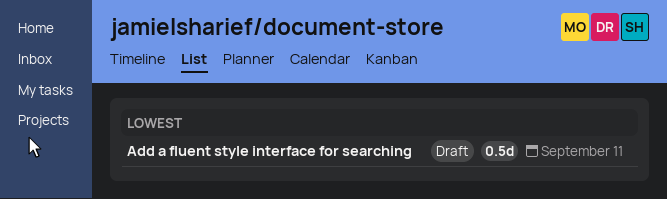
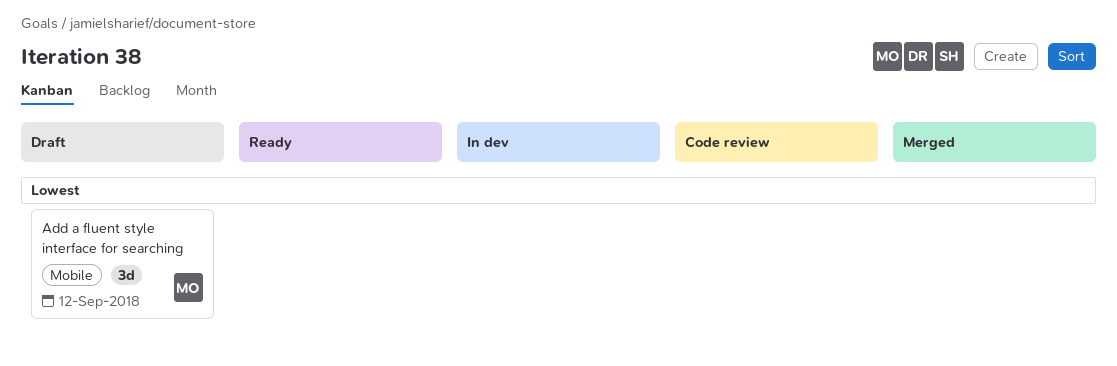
Add a fluent style interface for searching, estimate: 0.5d -> 3d
Add a fluent style interface for searching, due: Sep 11 -> Sep 12

